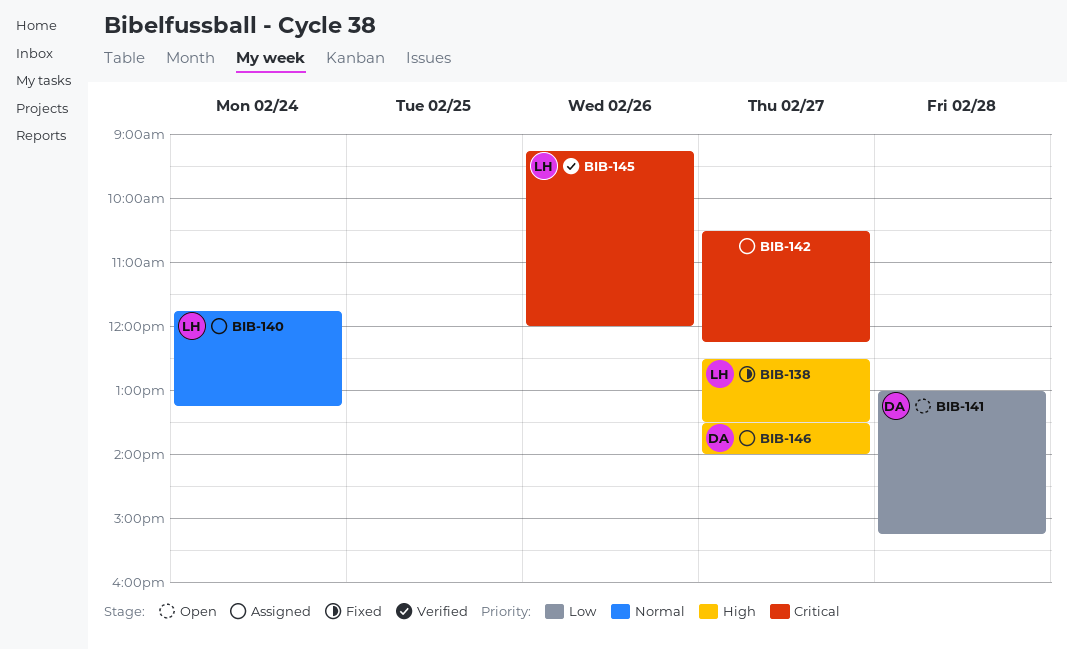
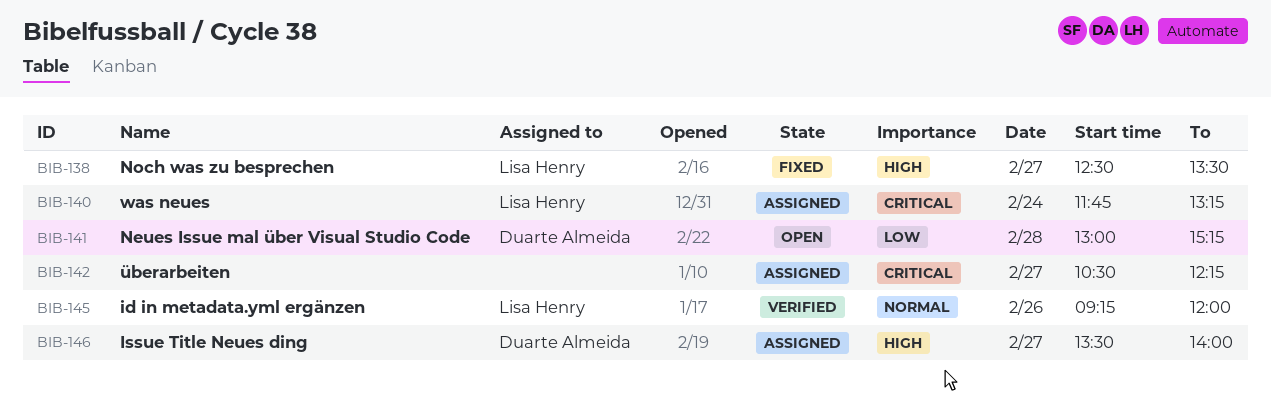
BIB-140, priority: Normal -> Critical
BIB-145, priority: Critical -> Normal

